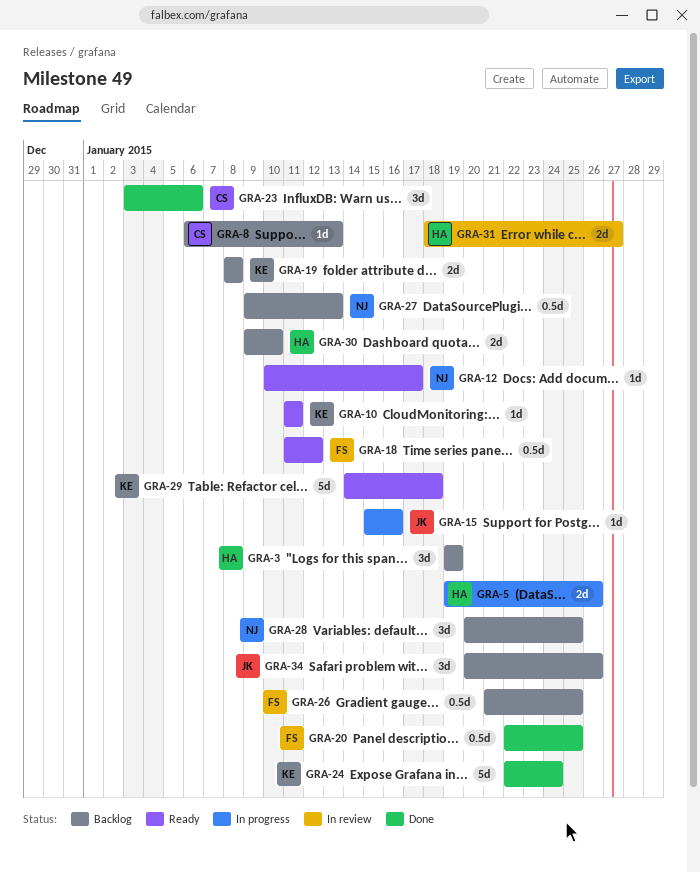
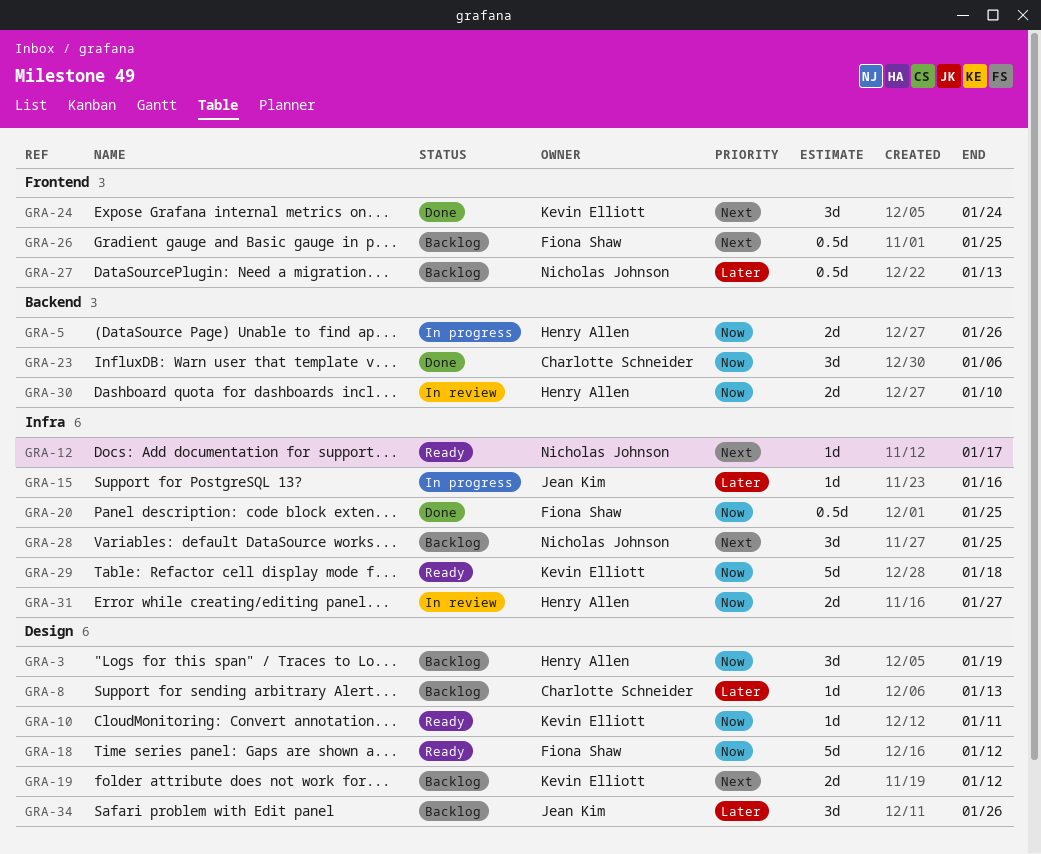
GRA-18, estimate: 0.5d -> 5d
GRA-19, due: Jan 8 -> Jan 12
GRA-24, estimate: 5d -> 3d
GRA-30, status: Backlog -> In review

